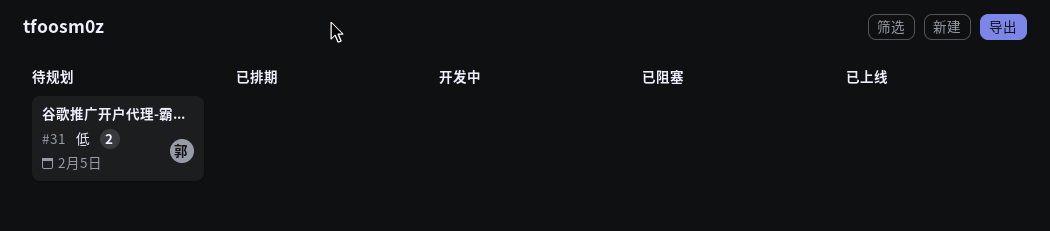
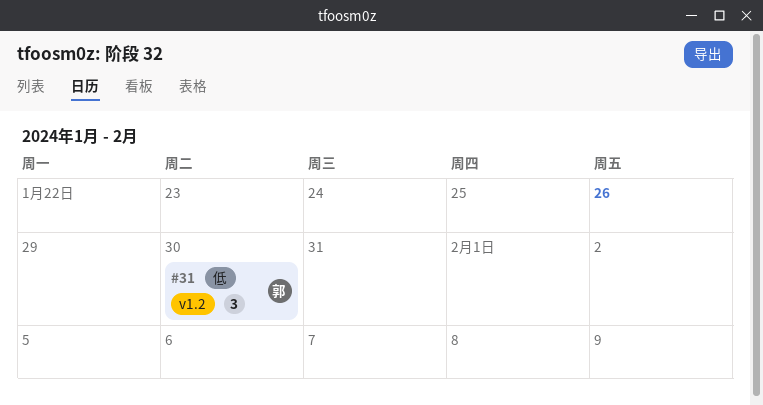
#31, estimate: 2 -> 3
#31, due: Feb 5 -> Jan 30

